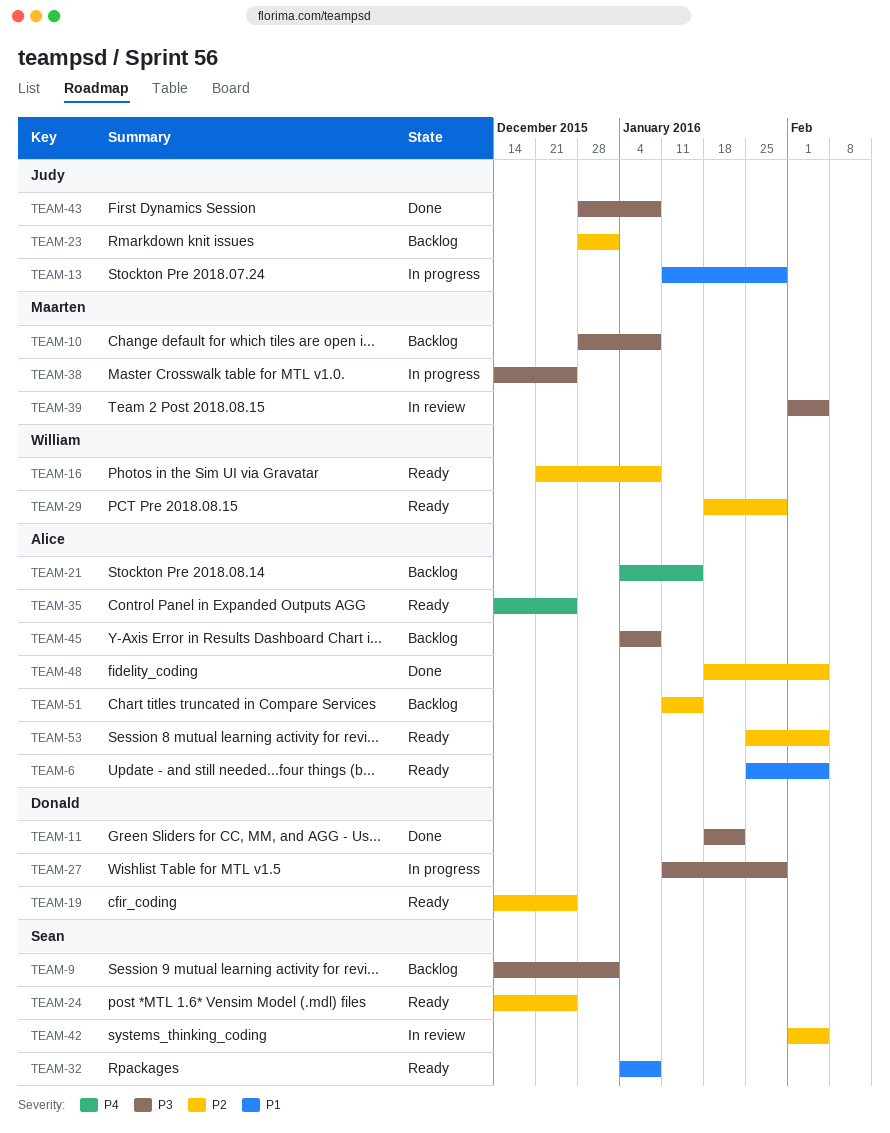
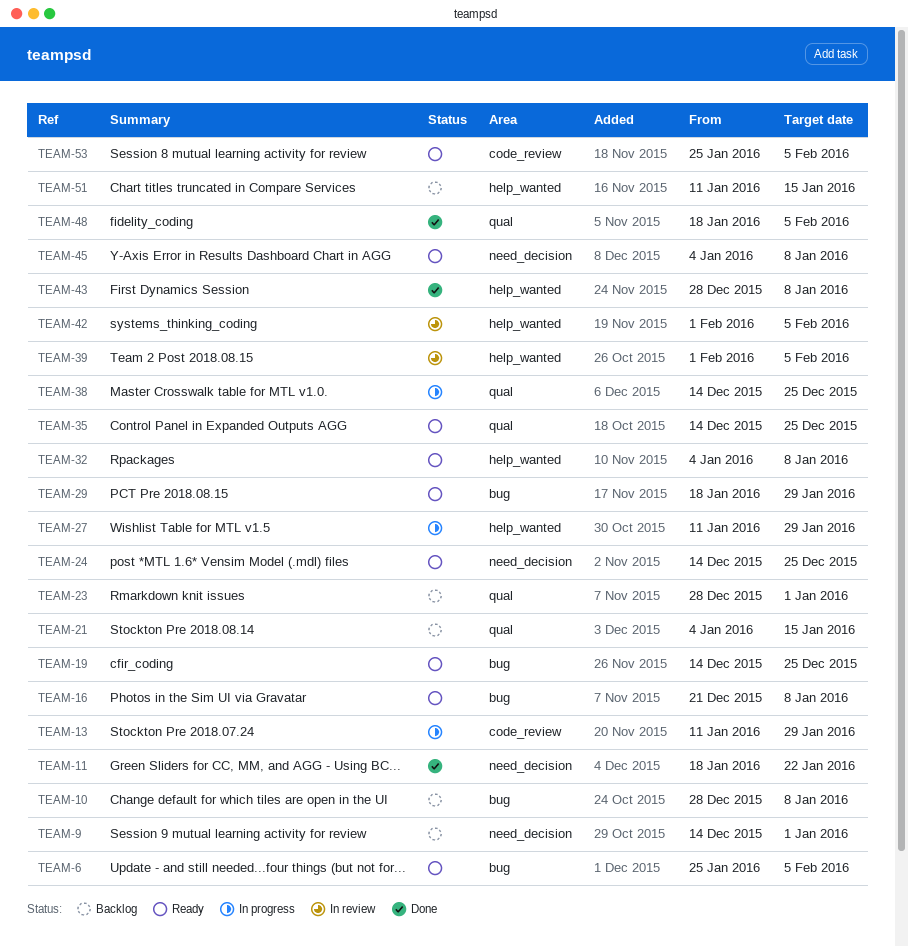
TEAM-45, status: Backlog -> Ready

